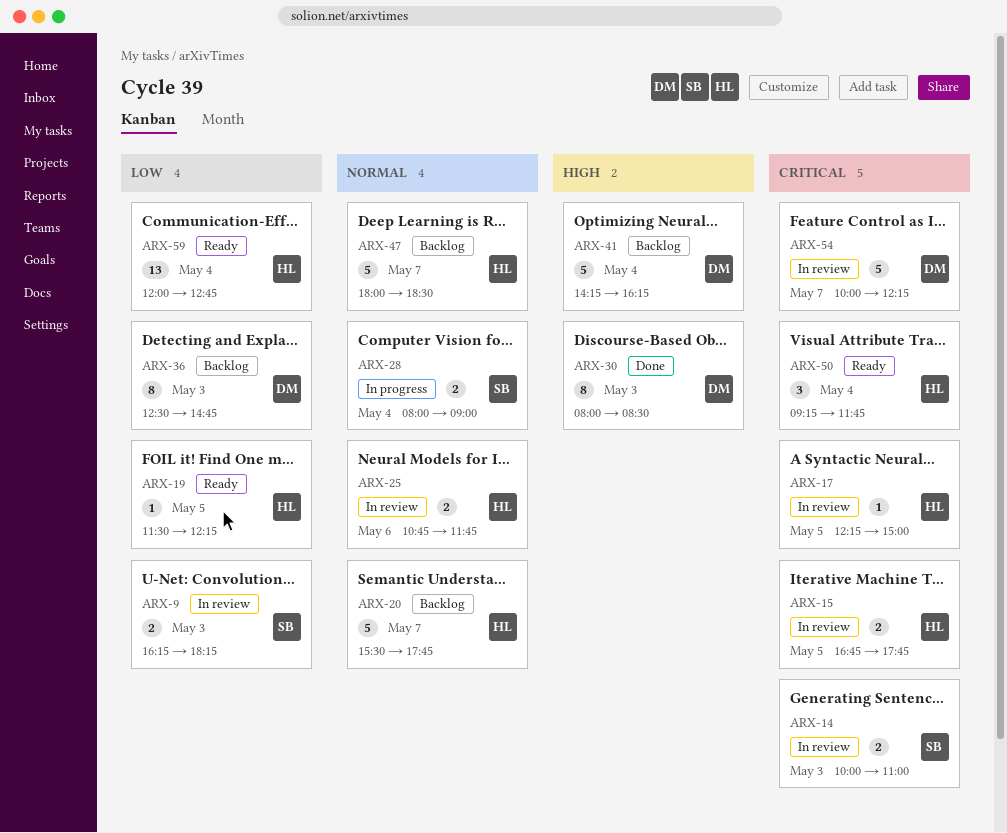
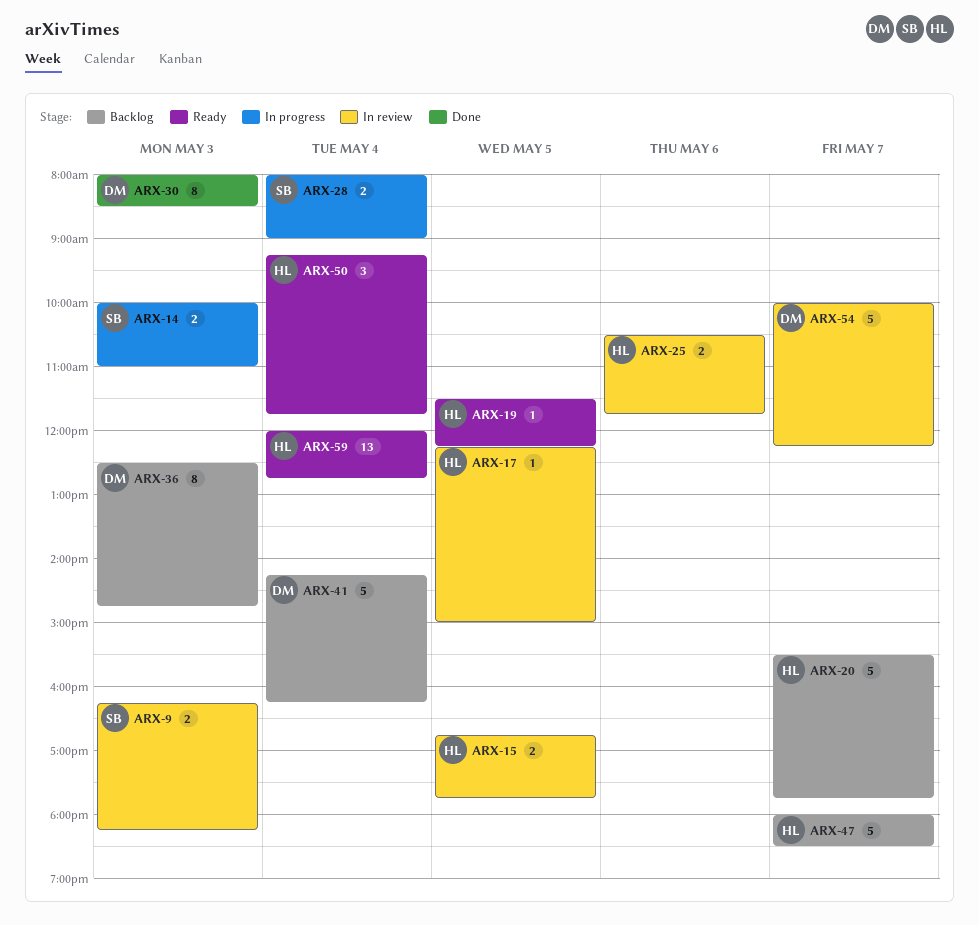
ARX-14, status: In review -> In progress
ARX-25, begins: 10:45 -> 10:30

